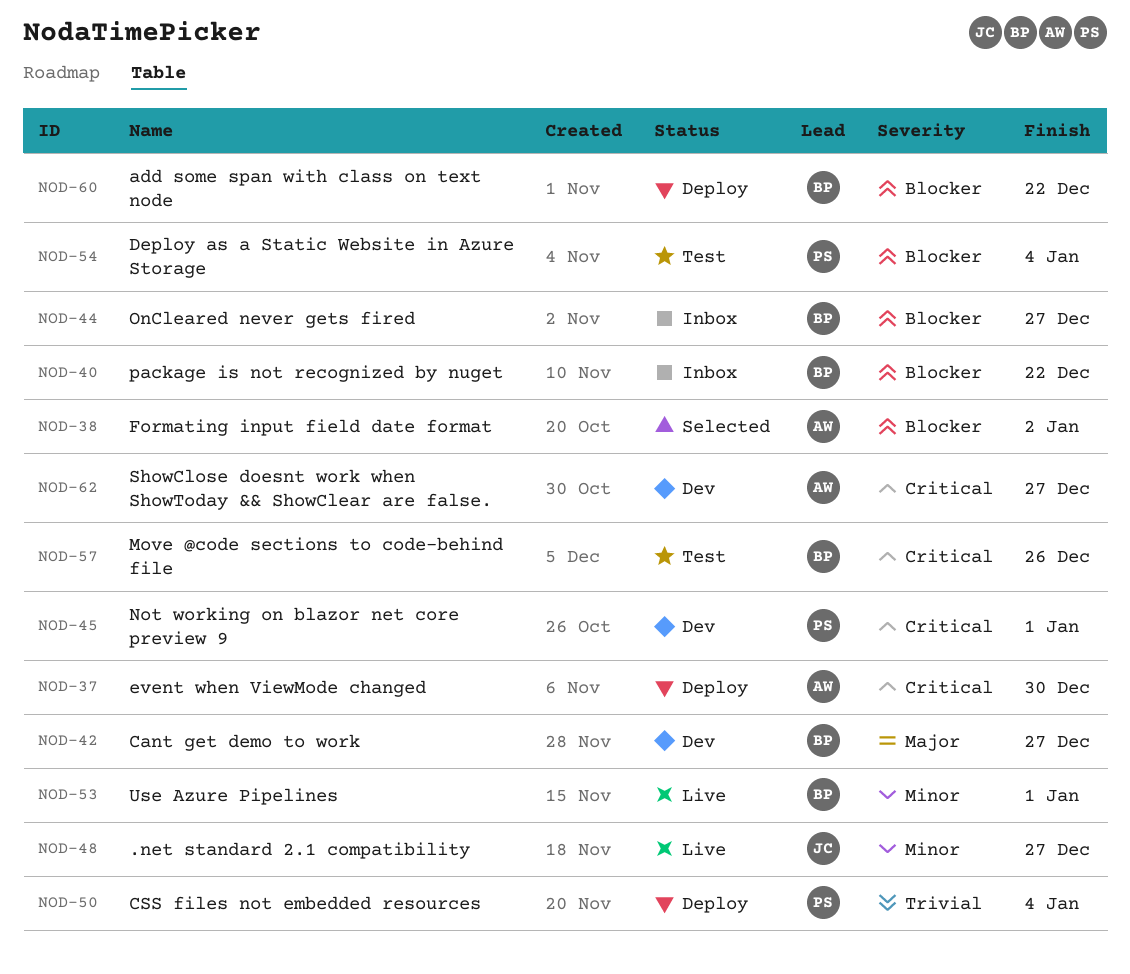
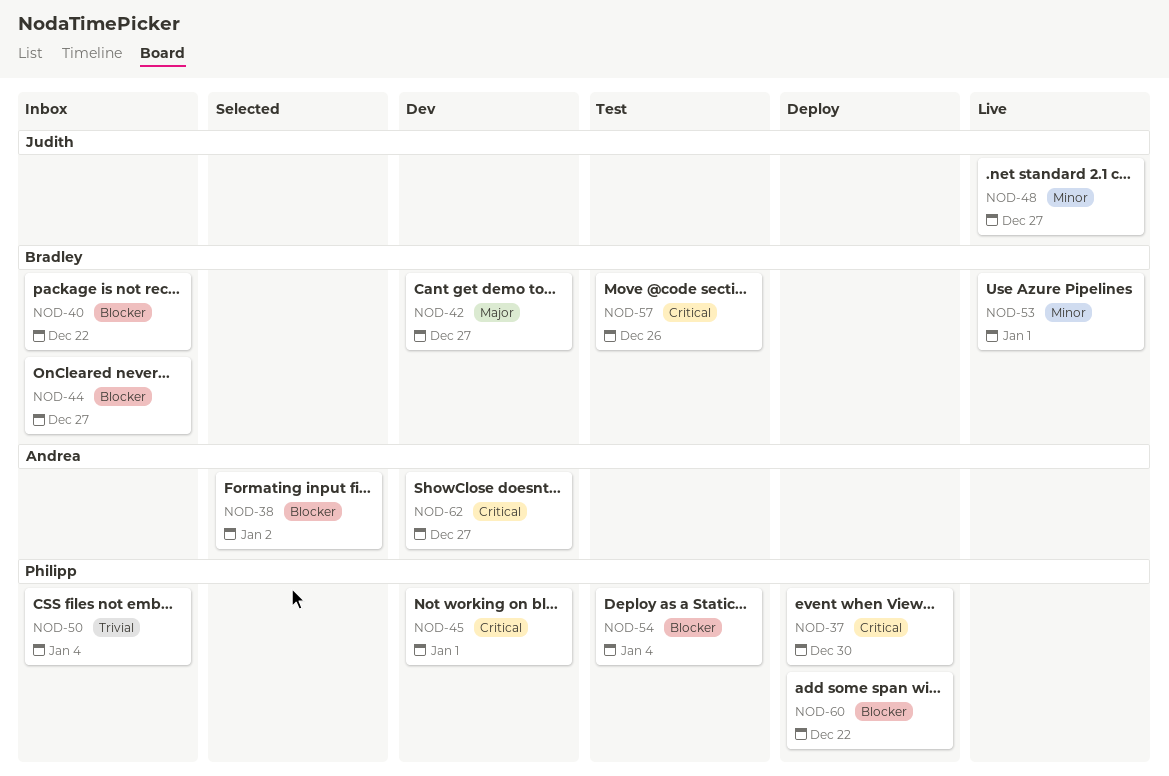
NOD-37, owner: Andrea -> Philipp
NOD-50, status: Deploy -> Inbox
NOD-60, owner: Bradley -> Philipp

